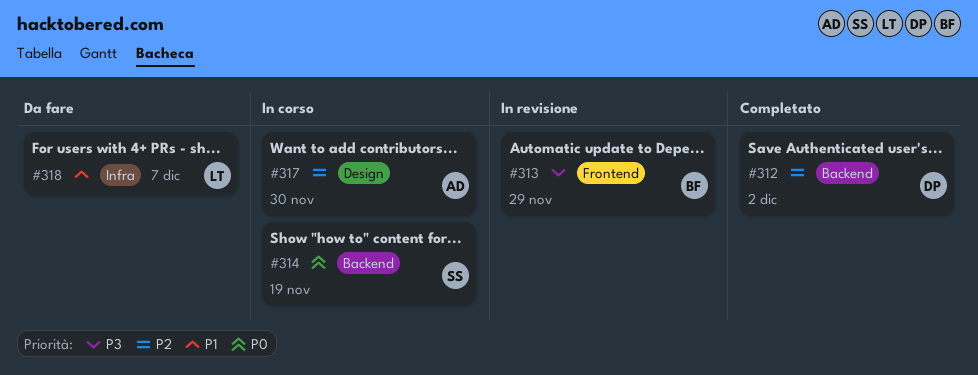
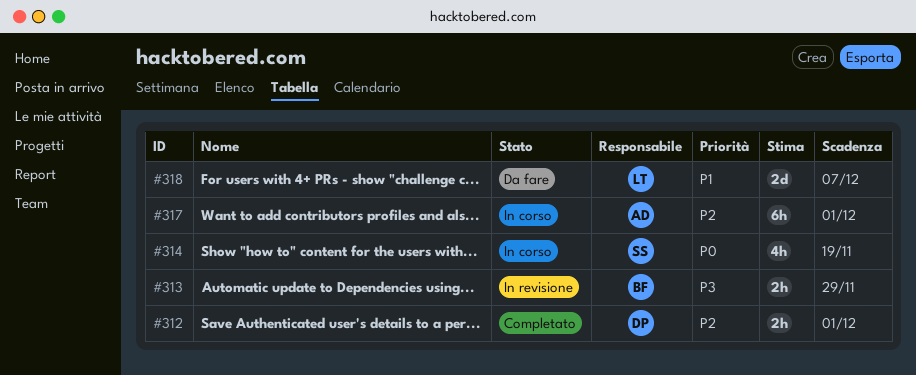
#312, due: Dec 2 -> Dec 1
#317, due: Nov 30 -> Dec 1

